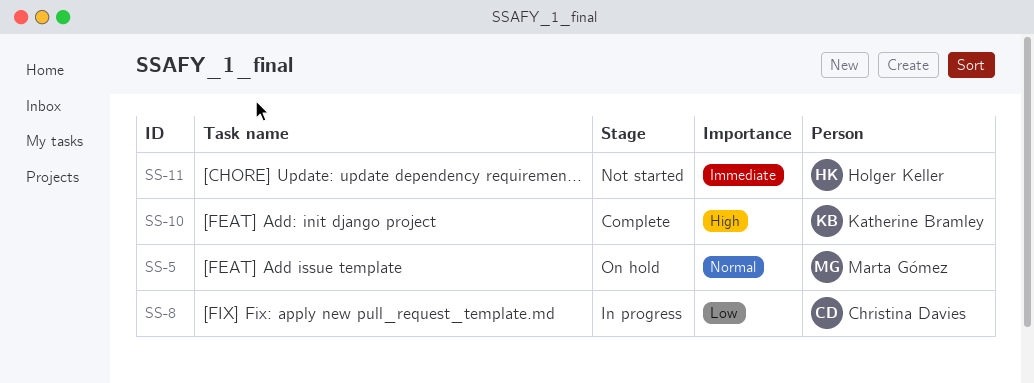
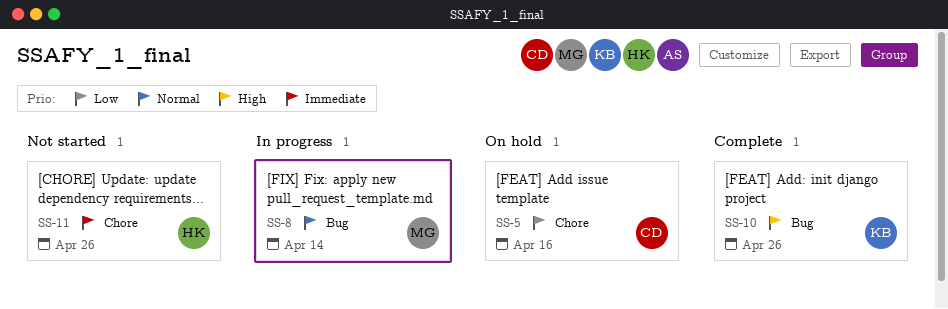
SS-5, owner: Marta Gómez -> Christina Davies
SS-5, priority: Normal -> Low
SS-8, owner: Christina Davies -> Marta Gómez
SS-8, priority: Low -> Normal

